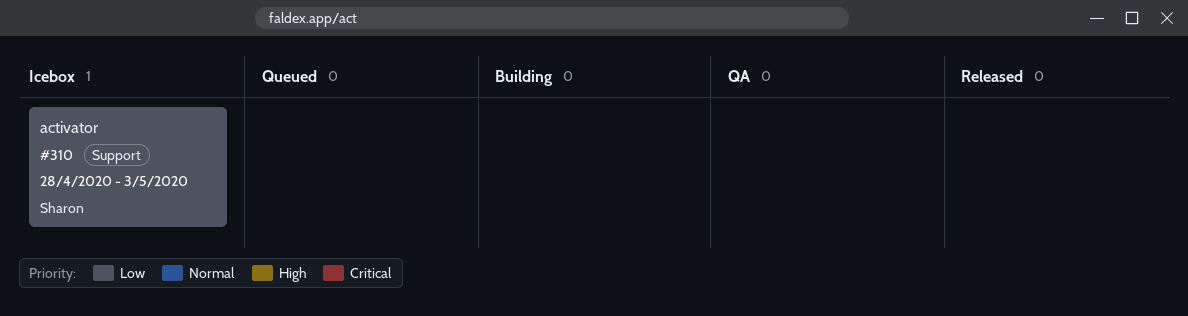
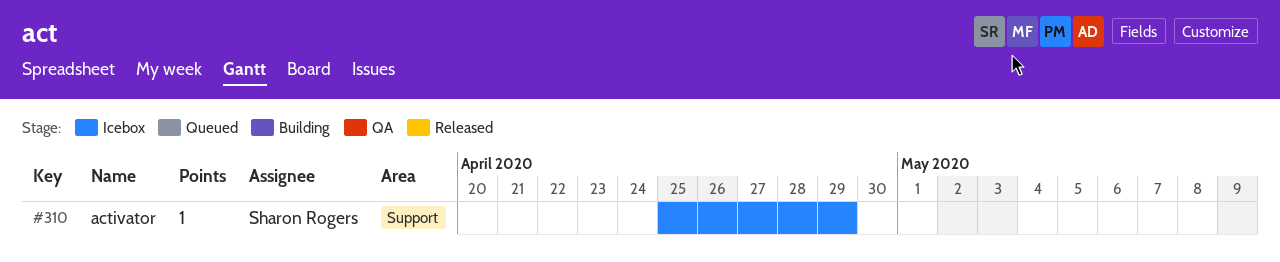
#310, start: Apr 28 -> Apr 25
#310, due: May 3 -> Apr 29

